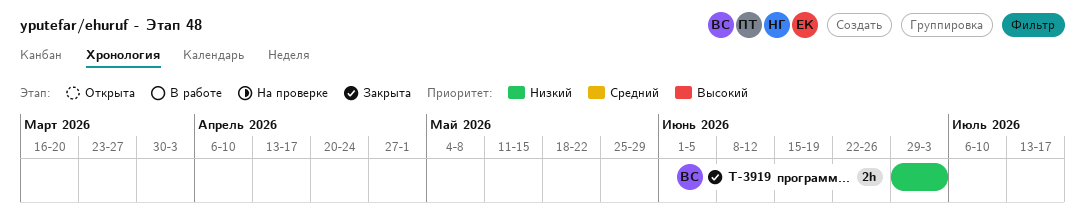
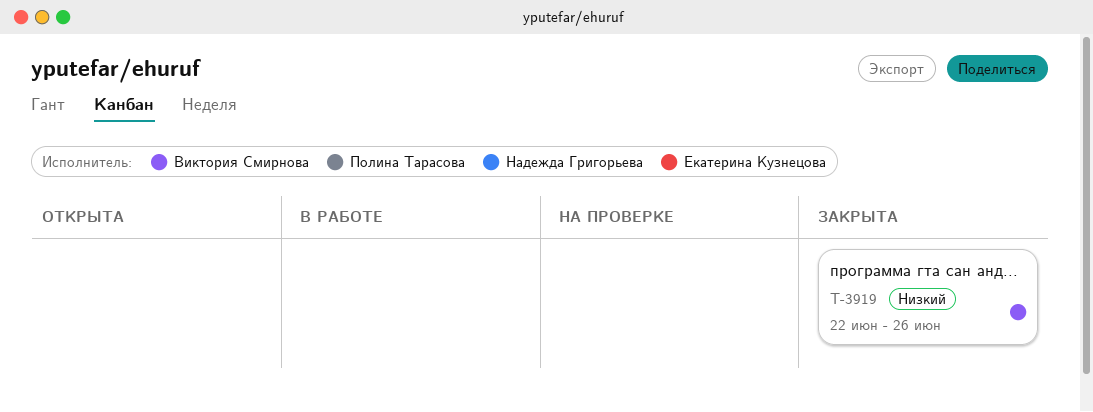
T-3919, start: Jun 29 -> Jun 22
T-3919, due: Jul 3 -> Jun 26

